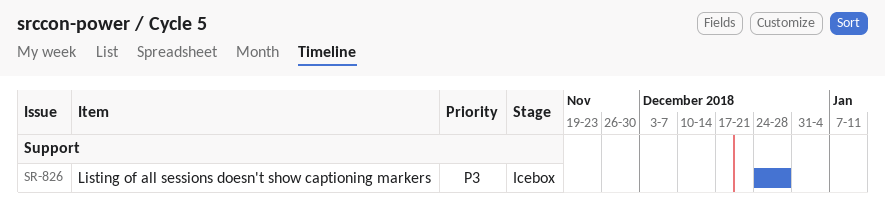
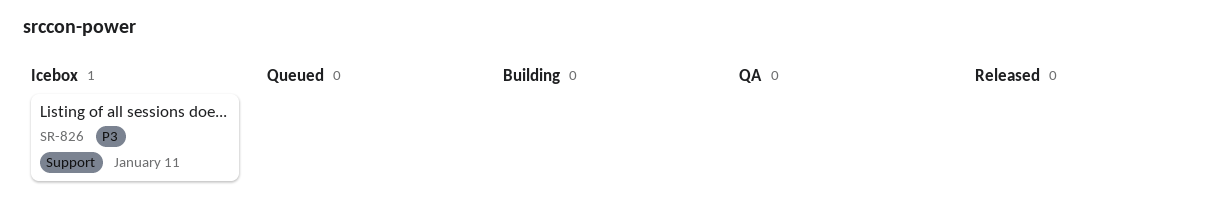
SR-826, due: Dec 28 -> Jan 11

